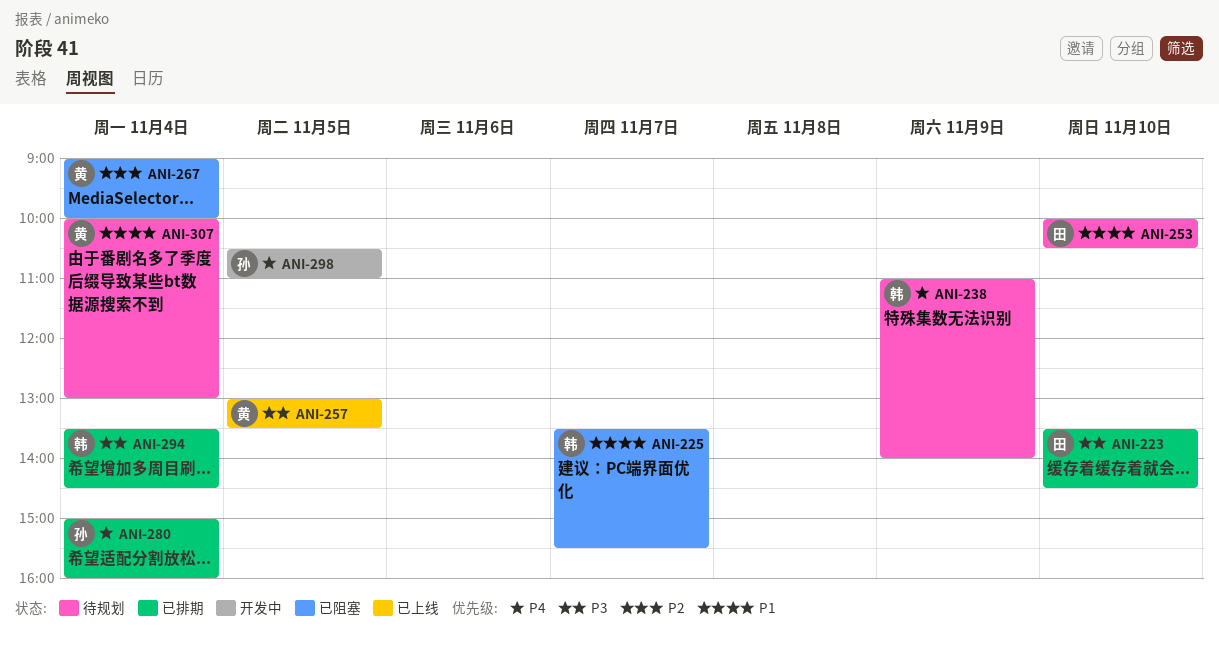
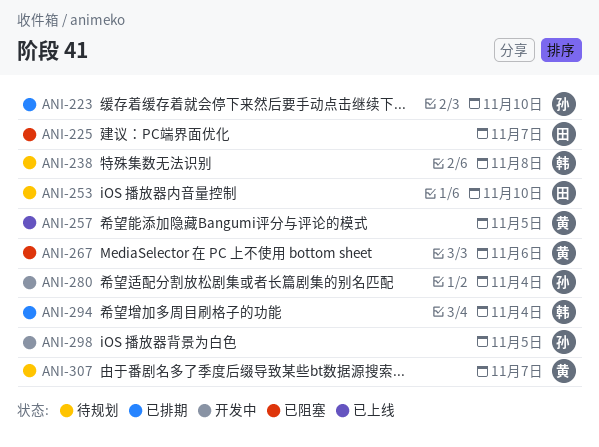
ANI-223, owner: 田 -> 孙
ANI-225, owner: 韩 -> 田
ANI-238, day: Nov 9 -> Nov 8
ANI-267, day: Nov 4 -> Nov 6
ANI-280, status: 已排期 -> 开发中
ANI-307, day: Nov 4 -> Nov 7

